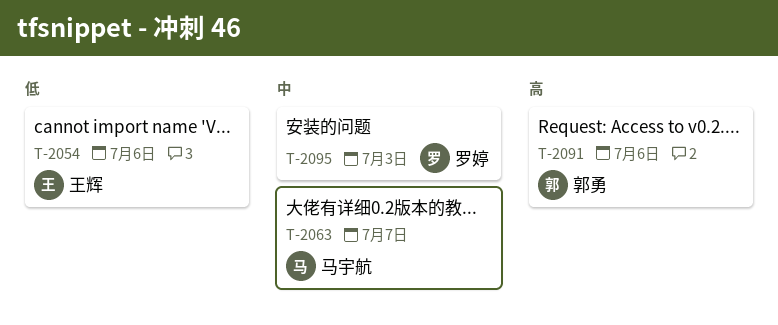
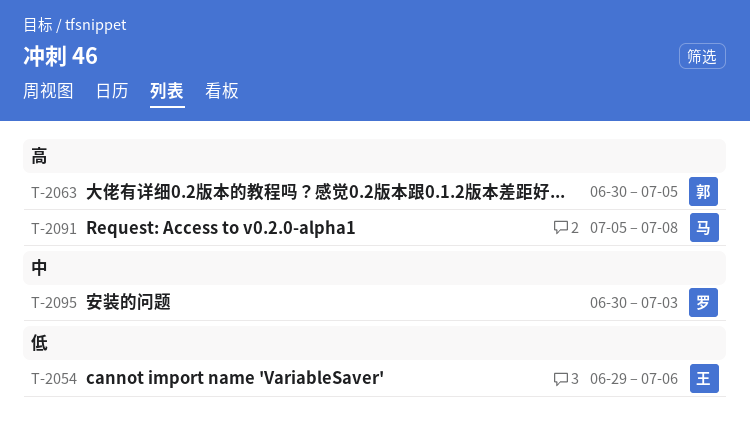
T-2063, owner: 马宇航 -> 郭勇
T-2063, priority: 中 -> 高
T-2063, due: Jul 7 -> Jul 5
T-2091, owner: 郭勇 -> 马宇航
T-2091, due: Jul 6 -> Jul 8

